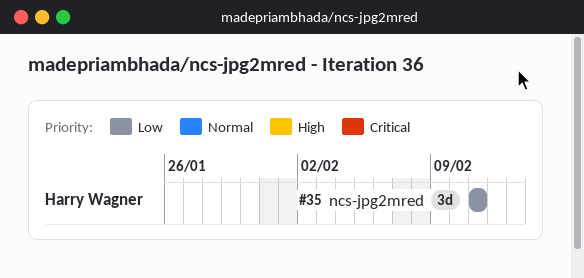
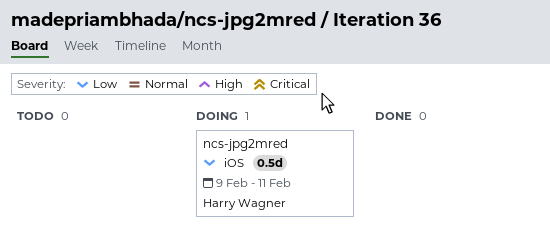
ncs-jpg2mred, estimate: 3d -> 0.5d
ncs-jpg2mred, start: Feb 11 -> Feb 9

